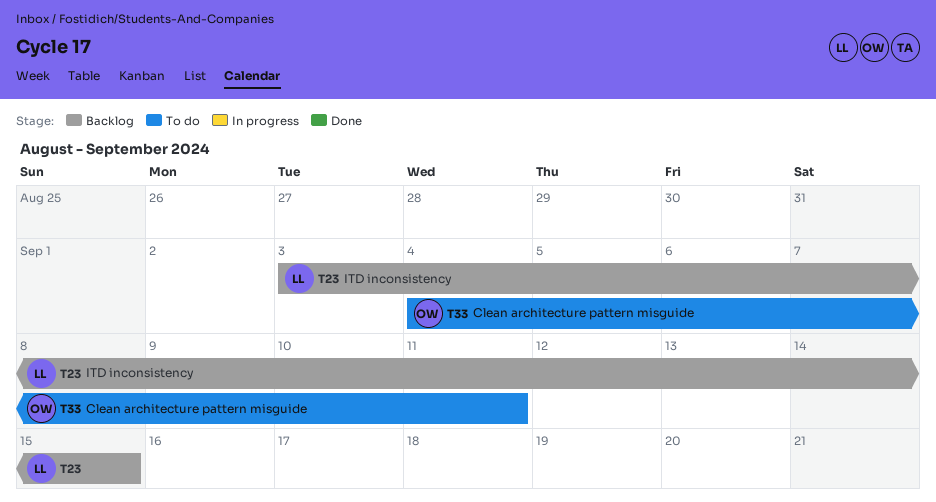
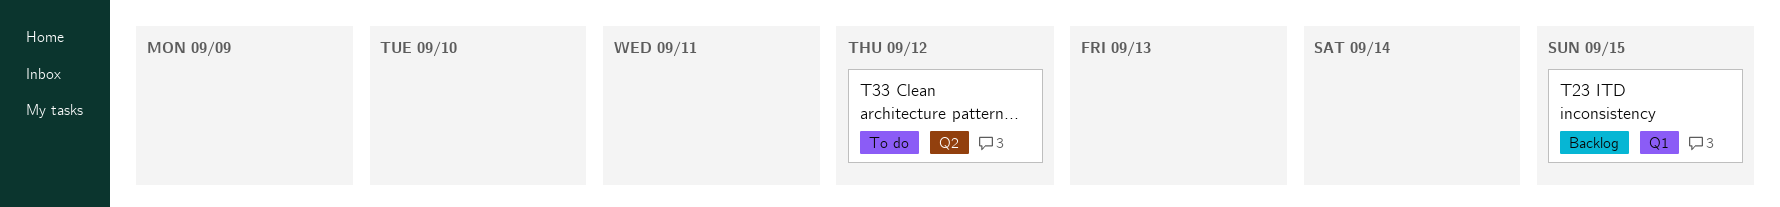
T33, due: Sep 11 -> Sep 12

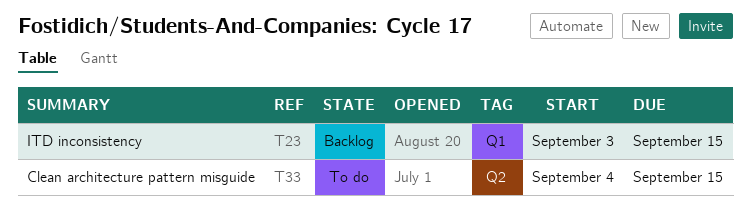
T33, due: Sep 12 -> Sep 15

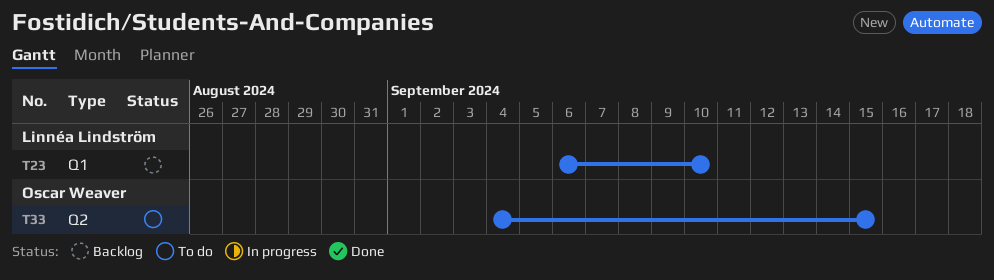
T23, start: Sep 3 -> Sep 6
T23, due: Sep 15 -> Sep 10

